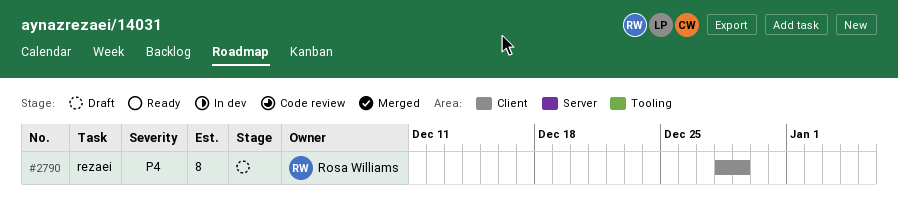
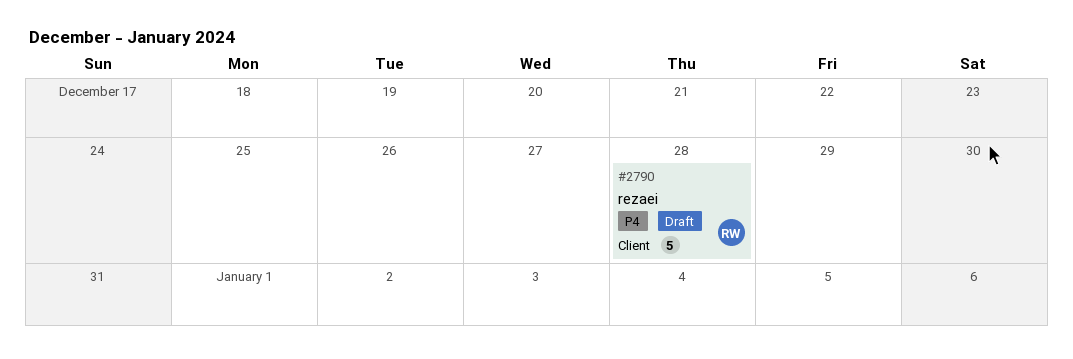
#2790, estimate: 8 -> 5
#2790, due: Dec 29 -> Dec 28

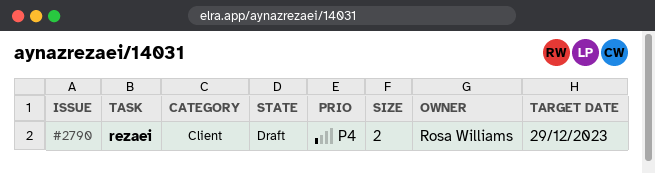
#2790, estimate: 5 -> 2
#2790, due: Dec 28 -> Dec 29

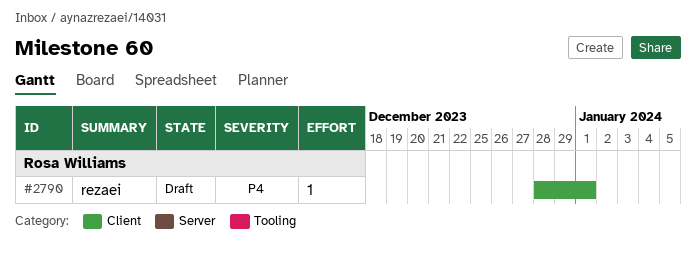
#2790, estimate: 2 -> 1
#2790, due: Dec 29 -> Jan 1

